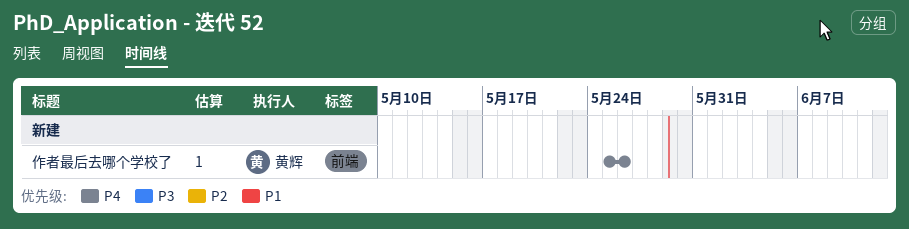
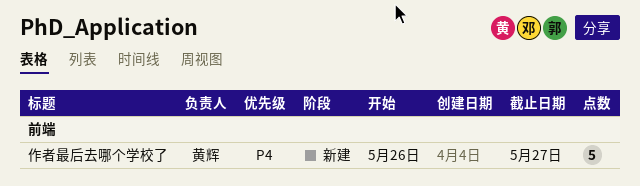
作者最后去哪个学校了, estimate: 1 -> 5
作者最后去哪个学校了, start: May 25 -> May 26
作者最后去哪个学校了, due: May 26 -> May 27

